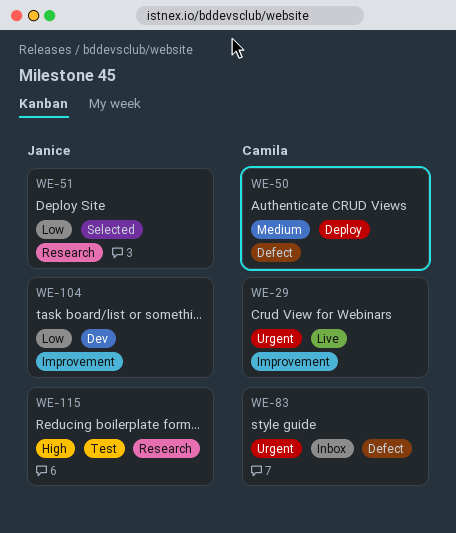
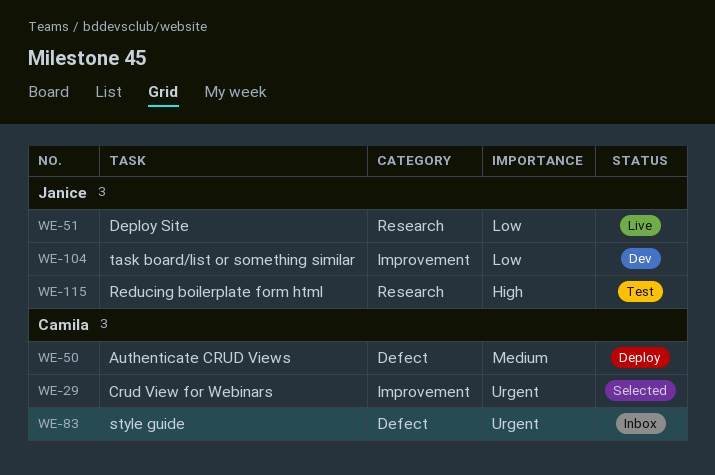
WE-29, status: Live -> Selected
WE-51, status: Selected -> Live

